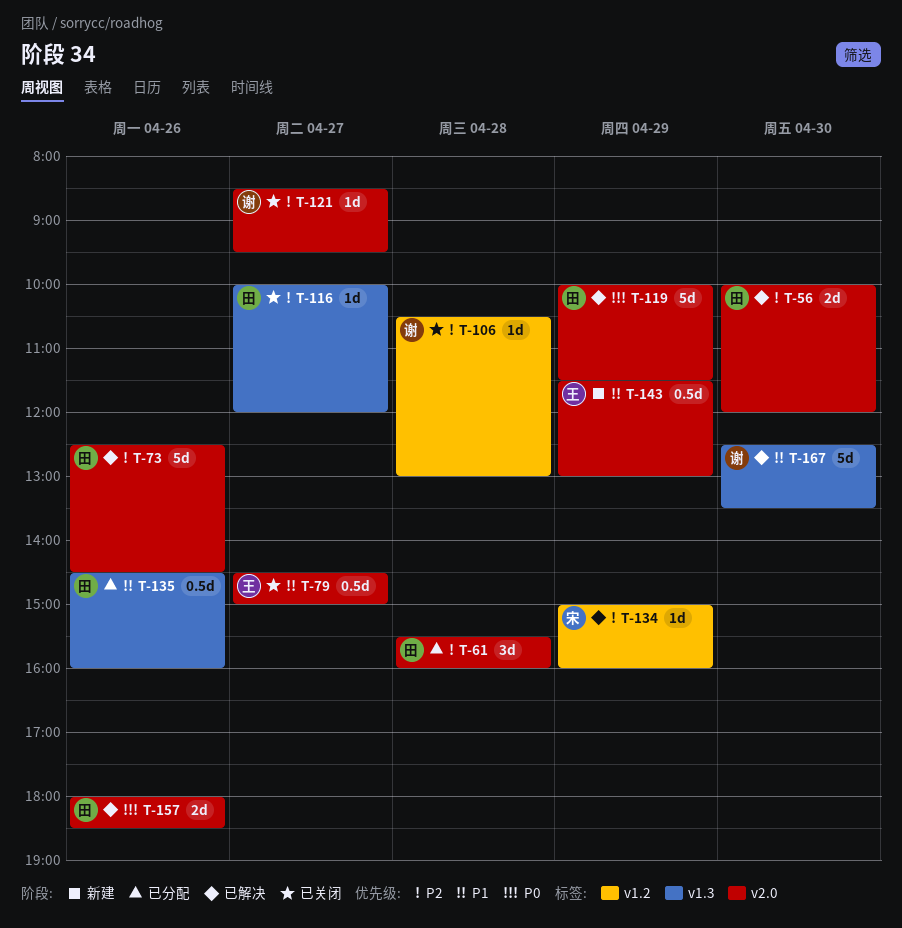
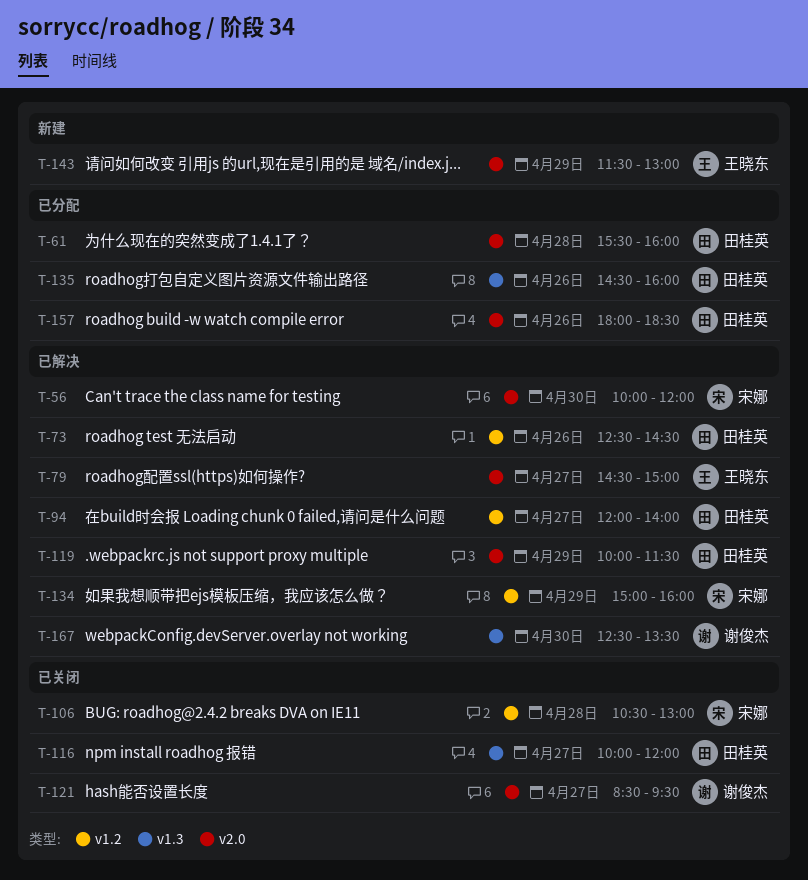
T-56, owner: 田桂英 -> 宋娜
T-73, label: v2.0 -> v1.2
T-79, status: 已关闭 -> 已解决
T-94: none -> present
T-106, owner: 谢俊杰 -> 宋娜
T-157, status: 已解决 -> 已分配

